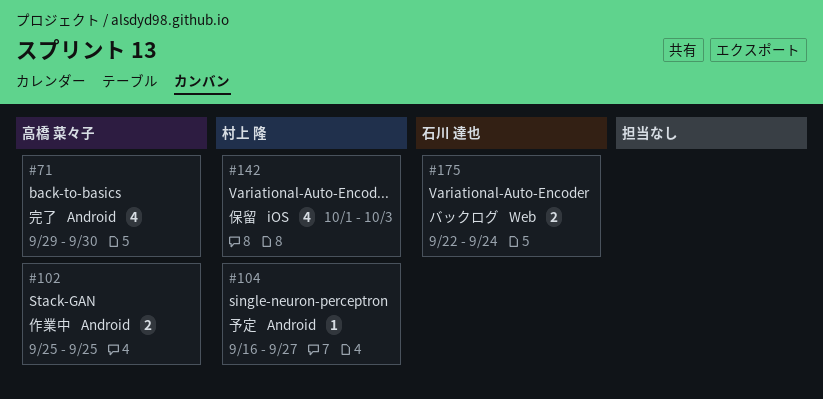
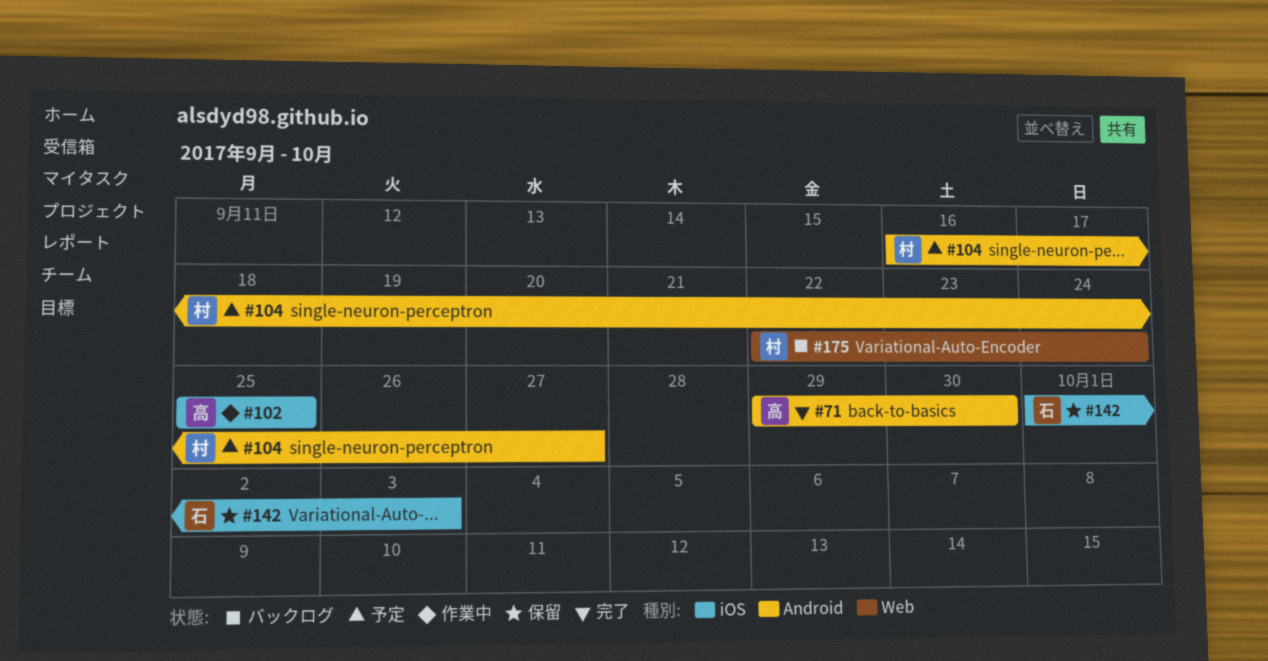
#102, label: Android -> iOS
#142, owner: 村上 隆 -> 石川 達也
#175, owner: 石川 達也 -> 村上 隆

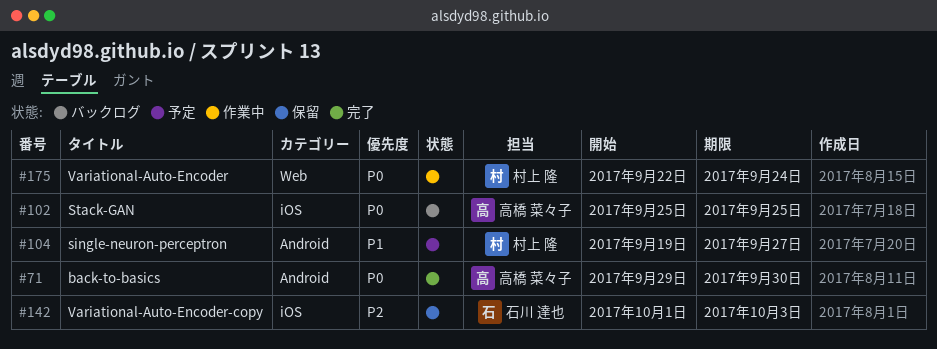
#102, status: 作業中 -> バックログ
#104, start: Sep 16 -> Sep 19
#175, status: バックログ -> 作業中

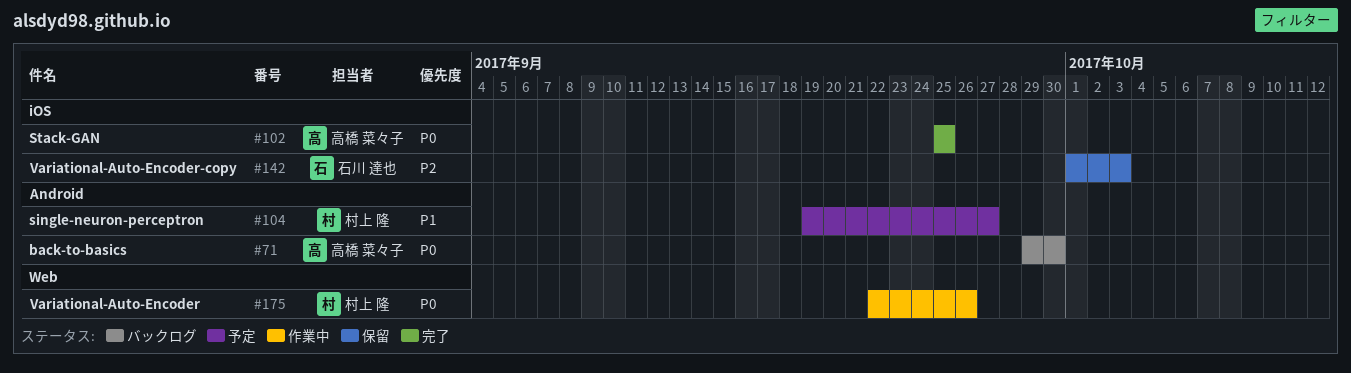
#71, status: 完了 -> バックログ
#102, status: バックログ -> 完了
#175, due: Sep 24 -> Sep 26

